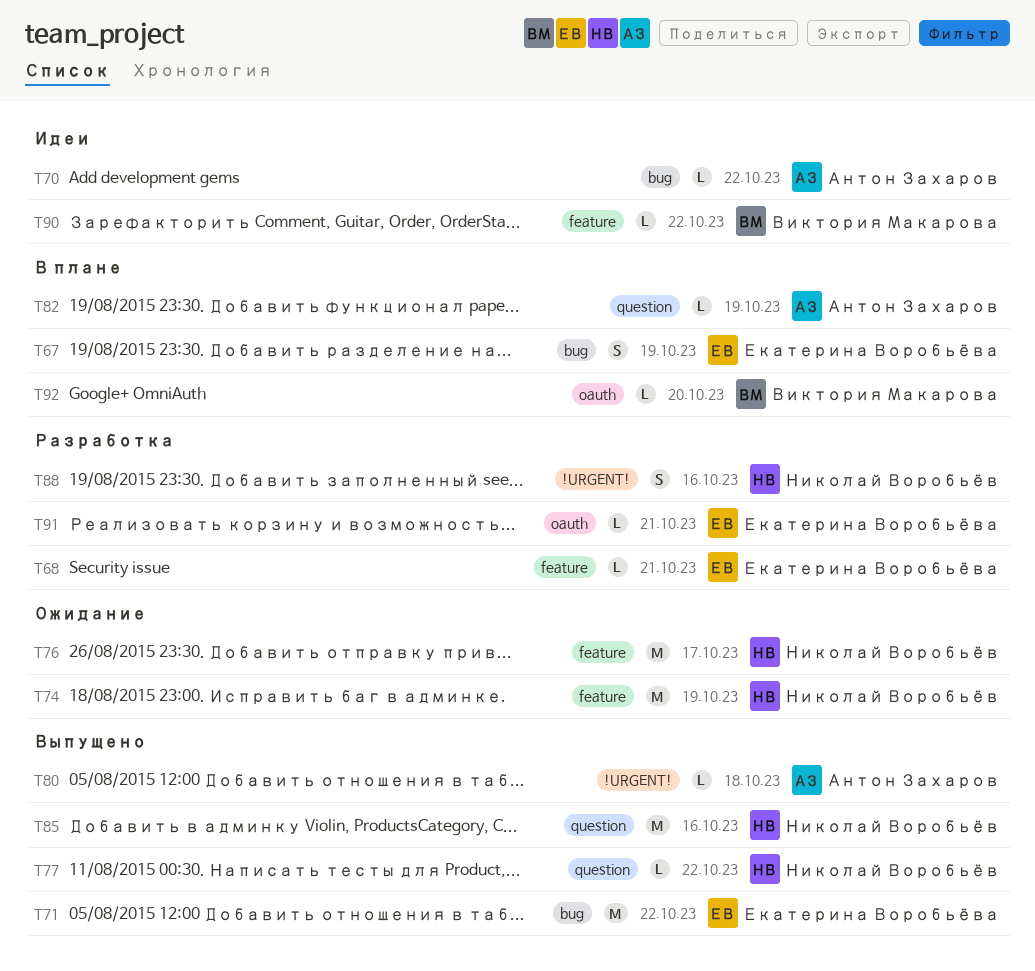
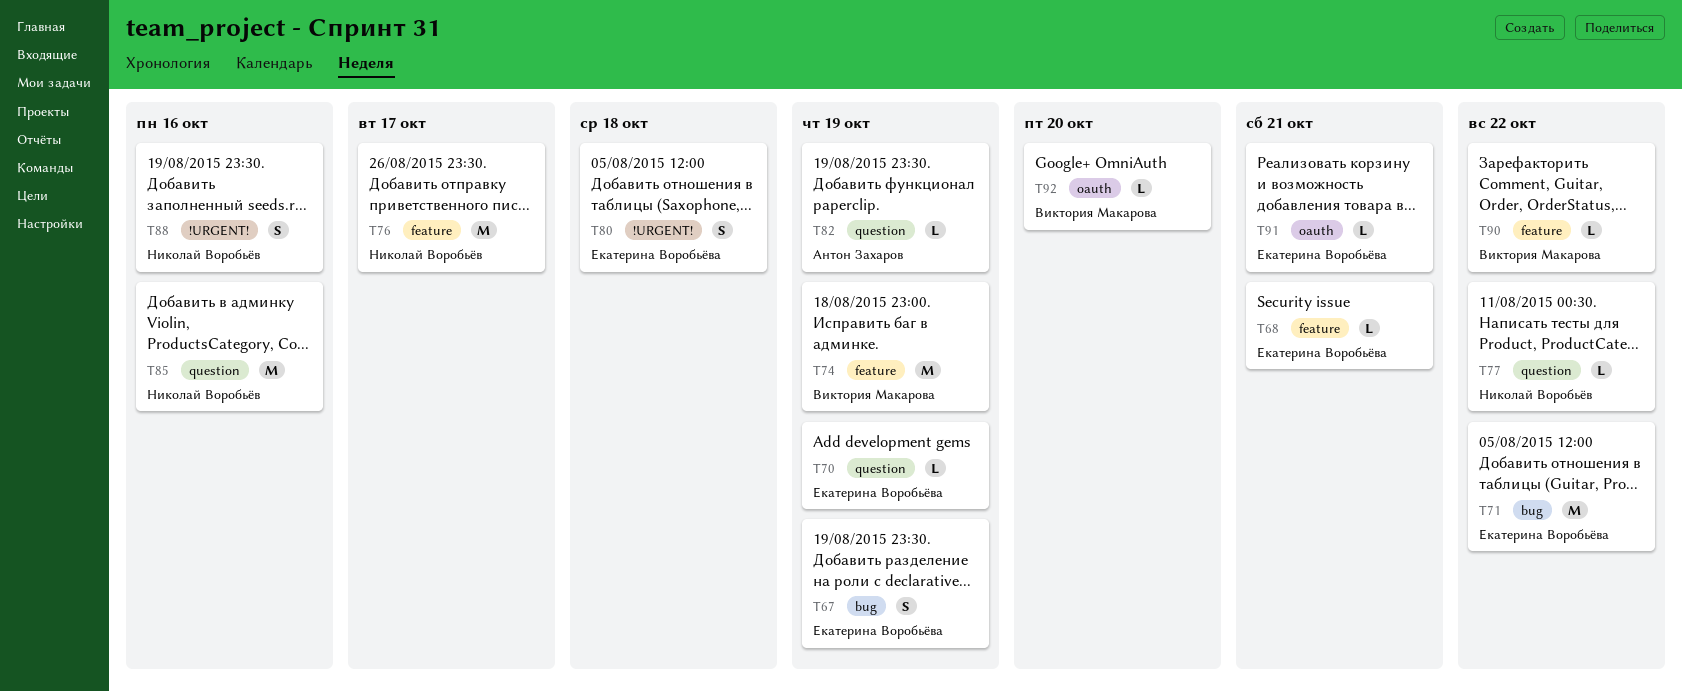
T70, owner: Антон Захаров -> Екатерина Воробьёва
T70, label: bug -> question
T70, due: Oct 22 -> Oct 19
T74, owner: Николай Воробьёв -> Виктория Макарова
T80, owner: Антон Захаров -> Екатерина Воробьёва
T80, estimate: L -> S

